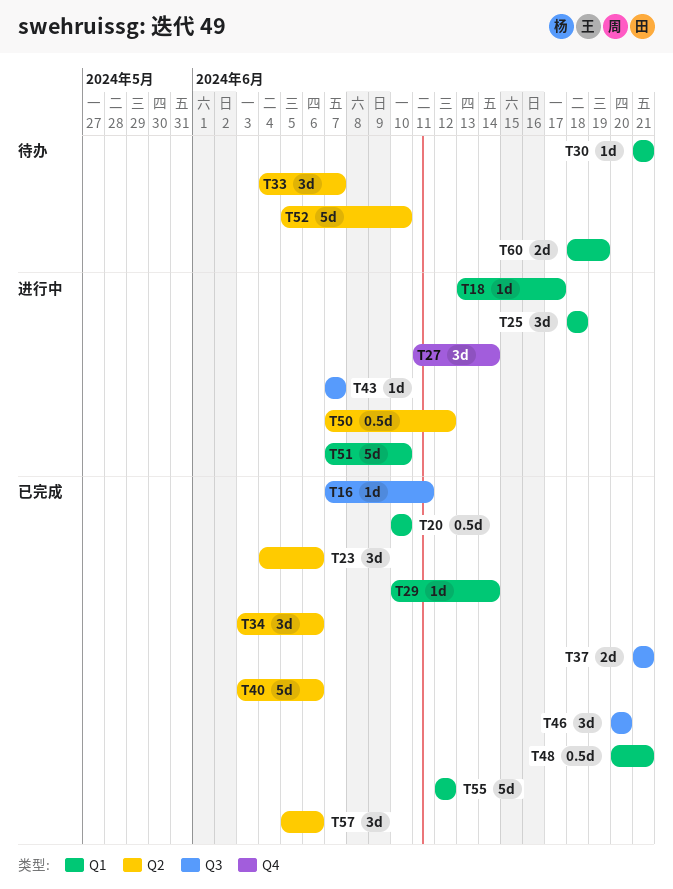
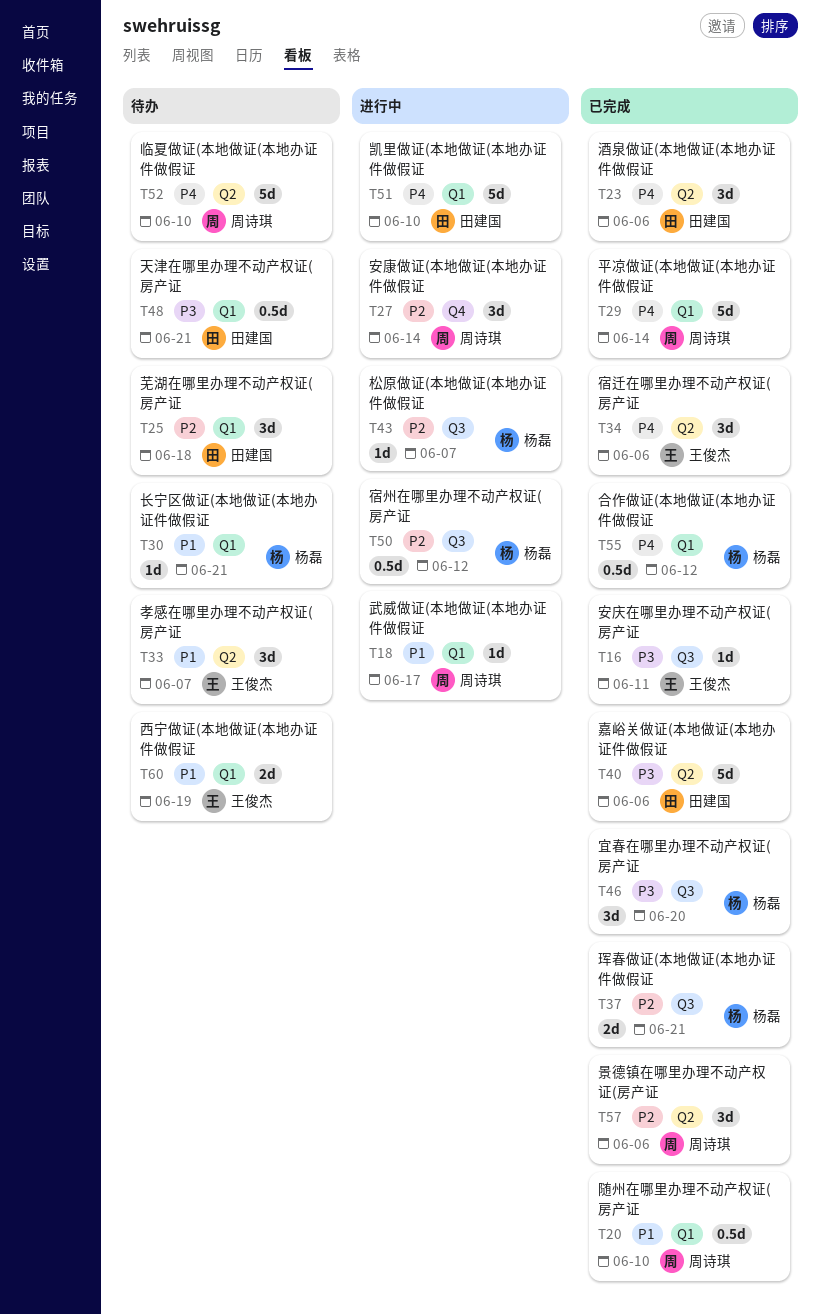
T25, status: 进行中 -> 待办
T29, estimate: 1d -> 5d
T48, status: 已完成 -> 待办
T50, label: Q2 -> Q3
T55, estimate: 5d -> 0.5d

